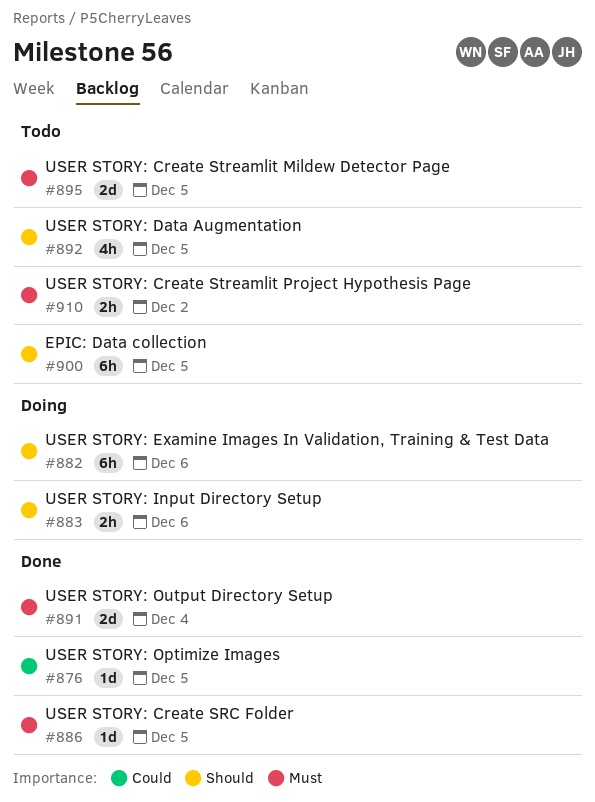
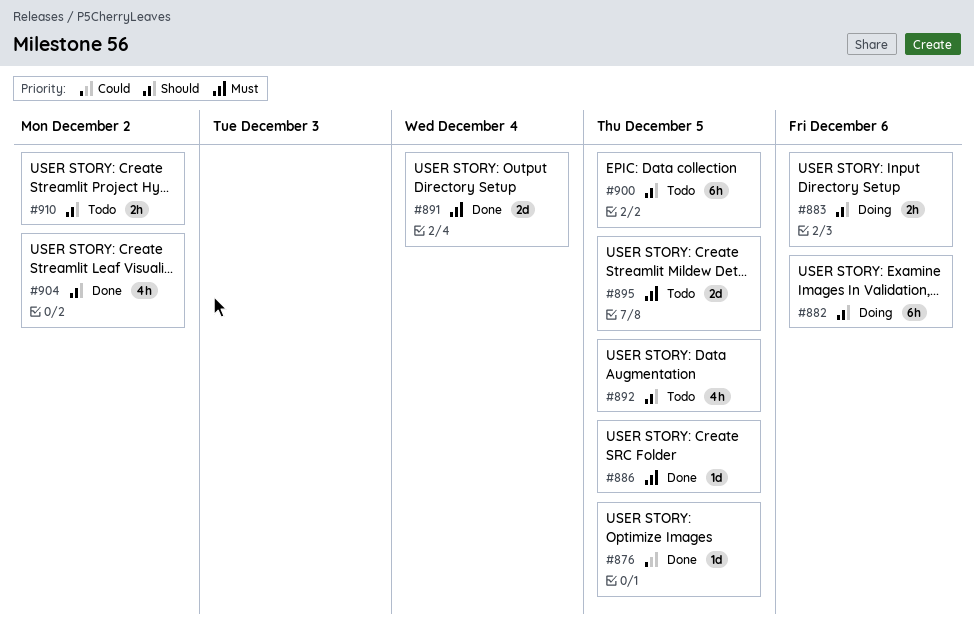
#904: none -> present
#910, priority: Must -> Should

